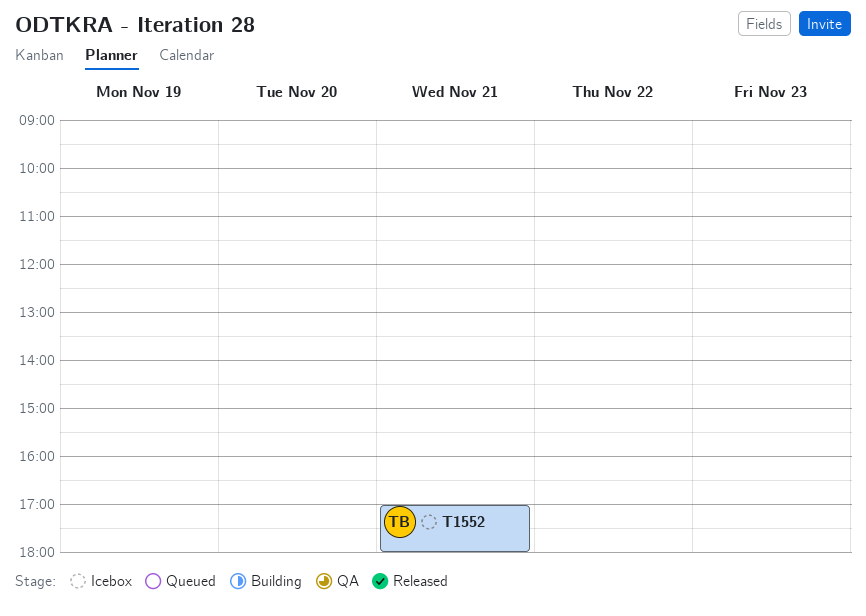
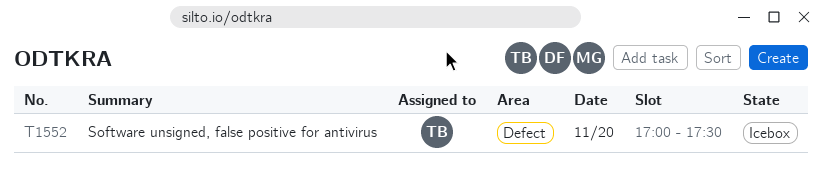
T1552, day: Nov 21 -> Nov 20
T1552, ends: 18:00 -> 17:30

